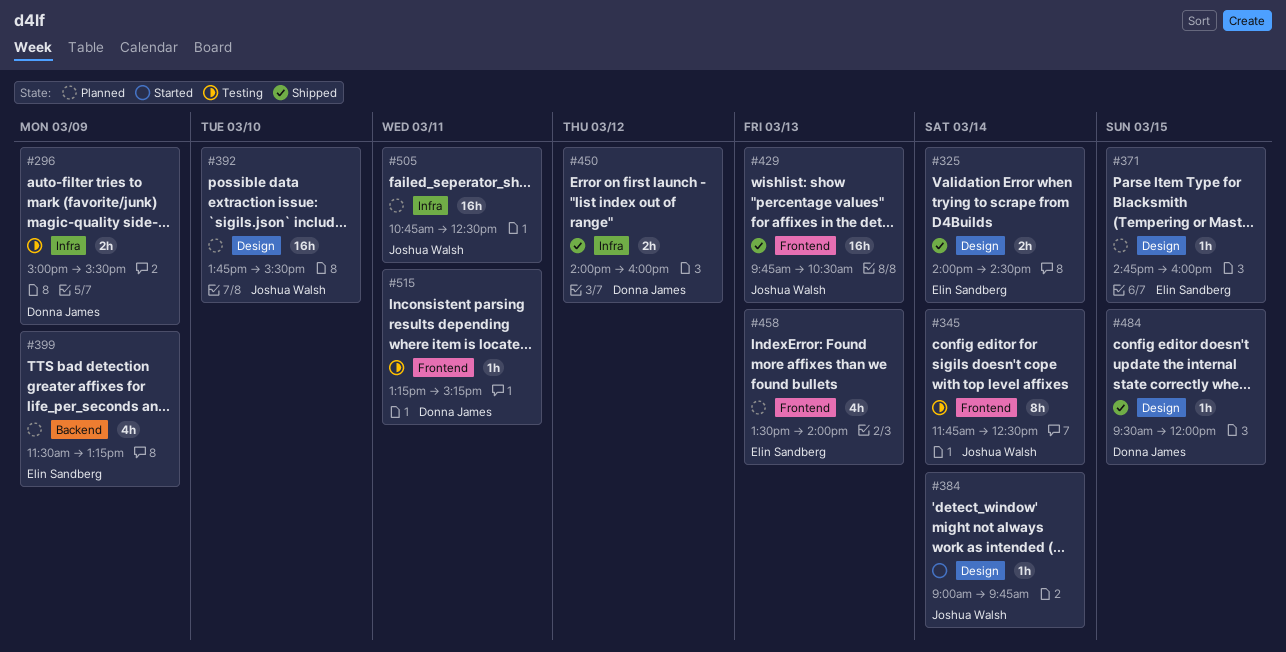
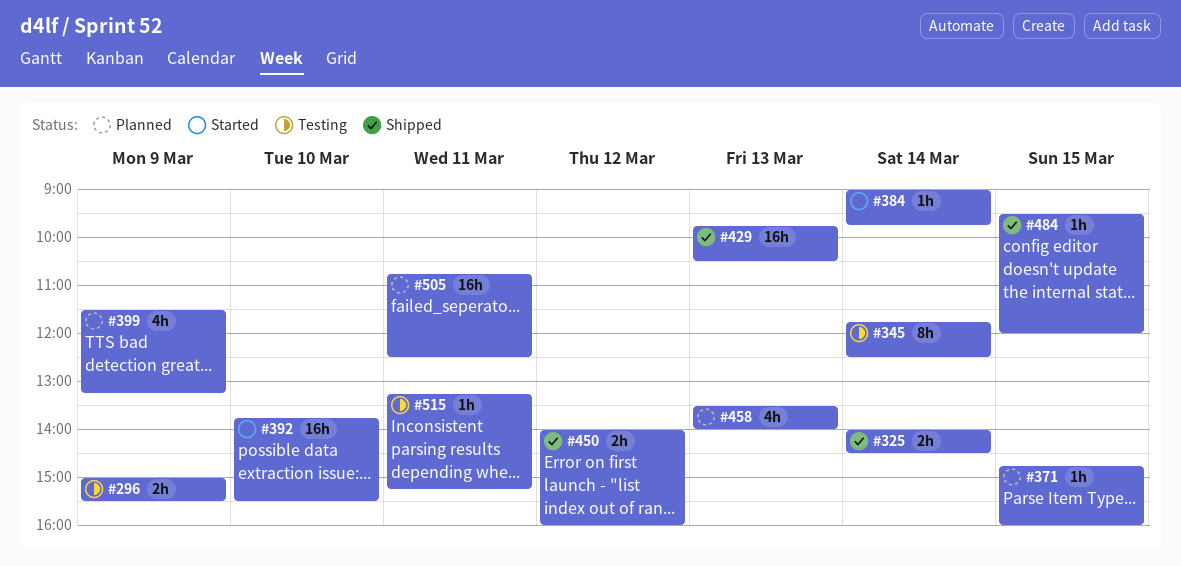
#392, status: Planned -> Started

